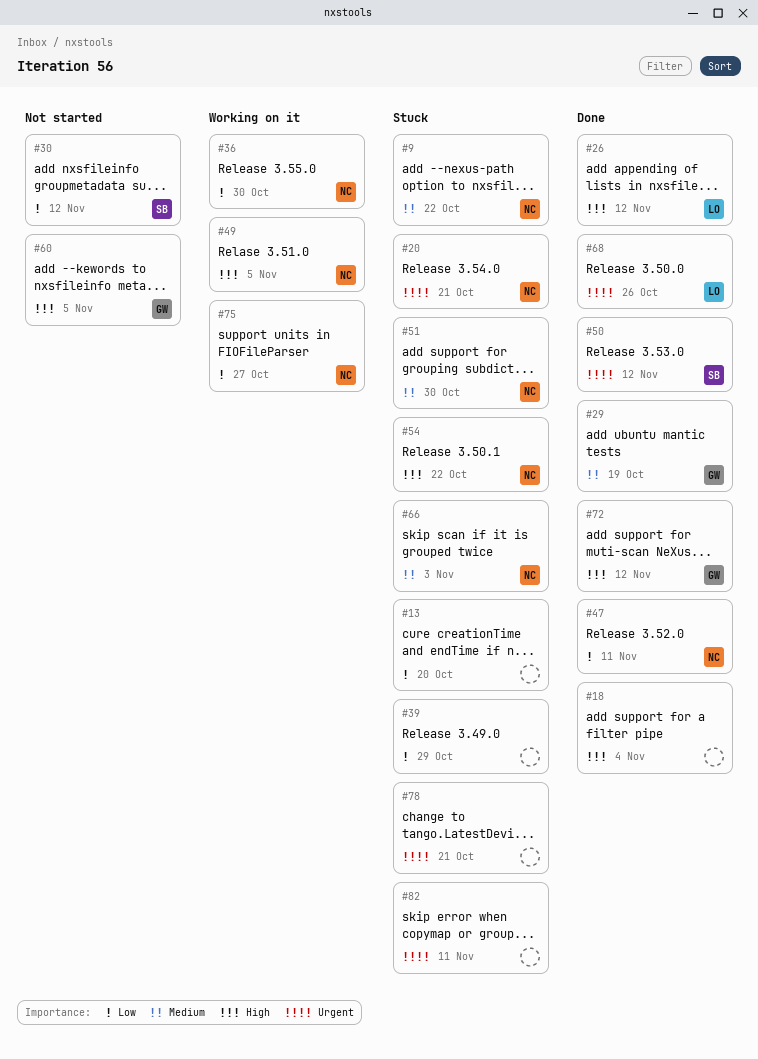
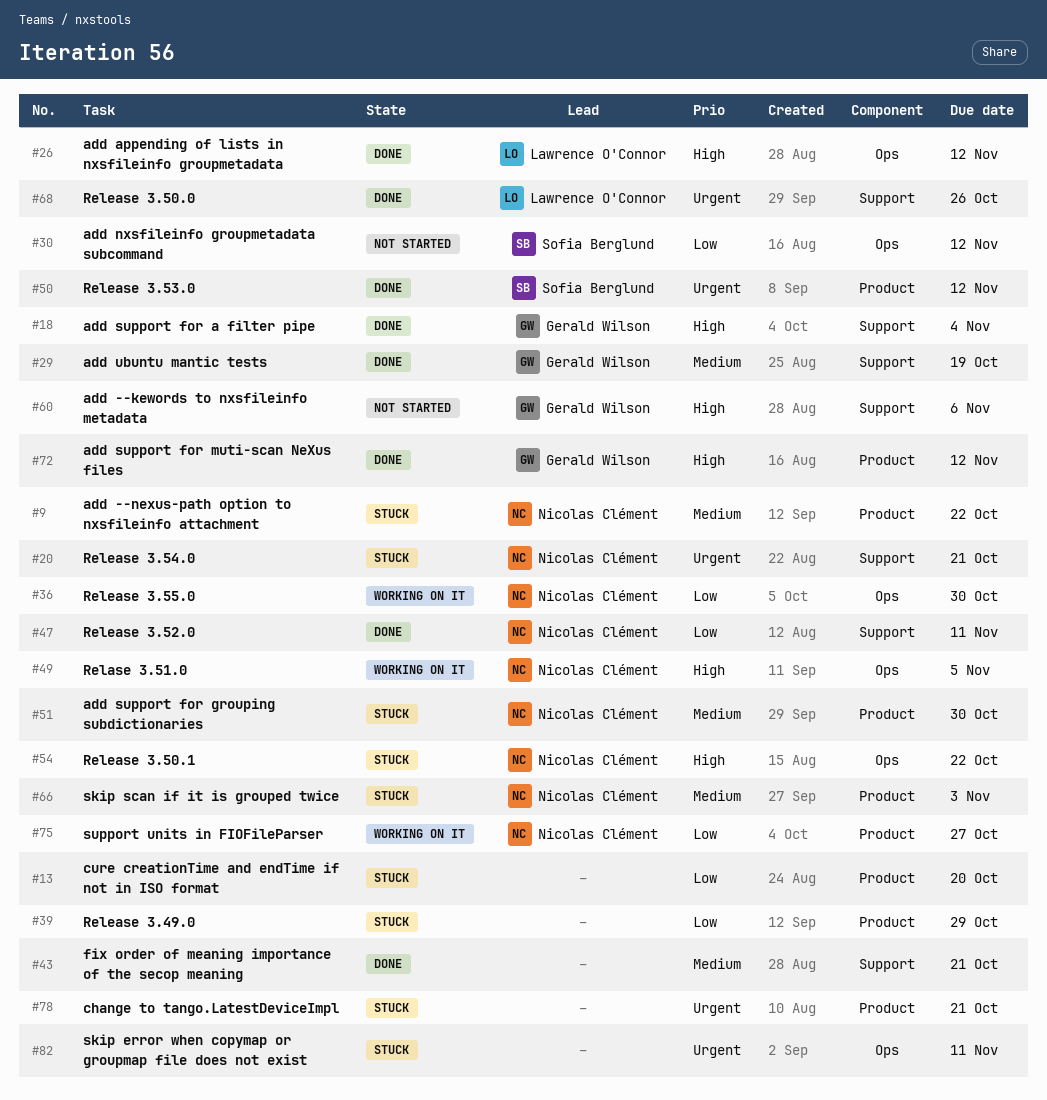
#18, owner: none -> Gerald Wilson
#43: none -> present
#60, due: Nov 5 -> Nov 6

